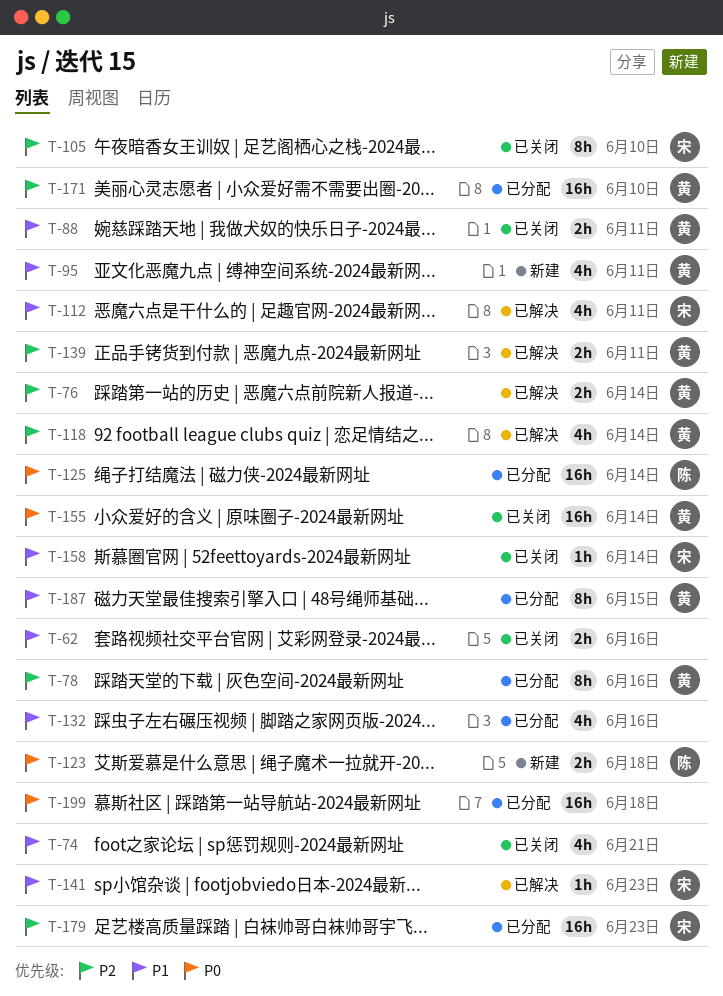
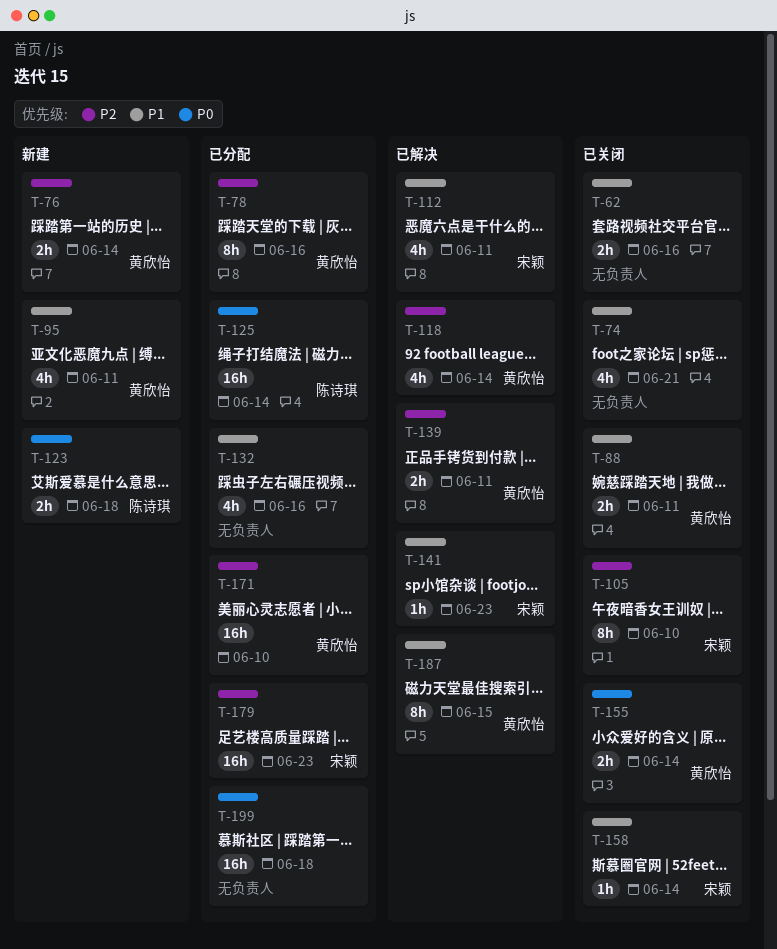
T-76, status: 已解决 -> 新建
T-155, estimate: 16h -> 2h
T-187, status: 已分配 -> 已解决

